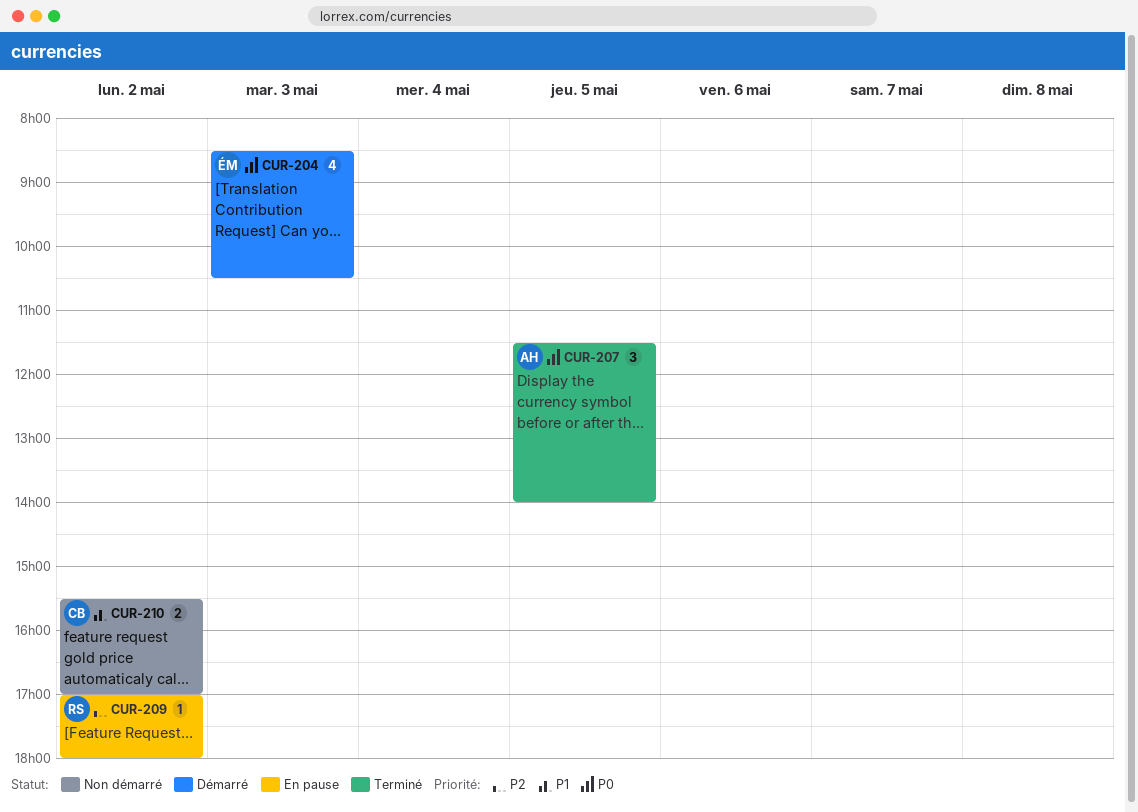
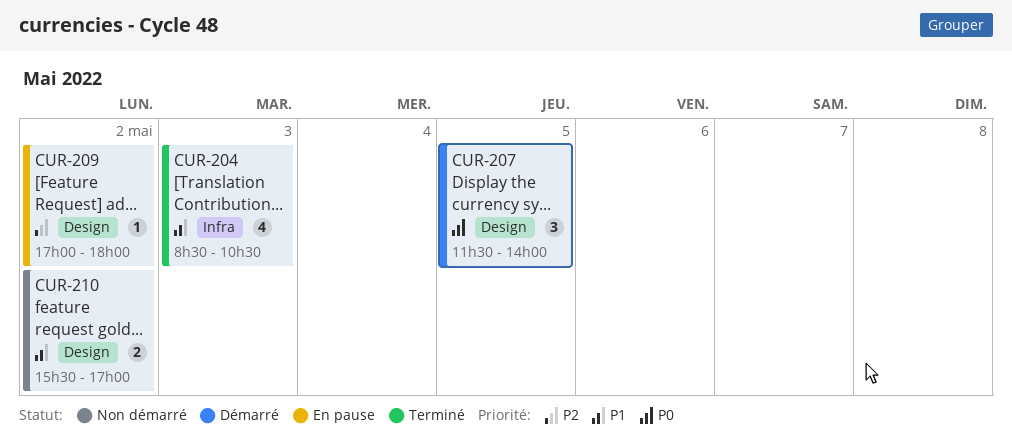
CUR-204, status: Démarré -> Terminé
CUR-204, priority: P0 -> P1
CUR-207, status: Terminé -> Démarré

